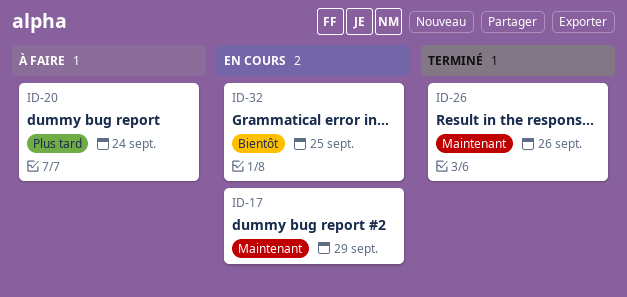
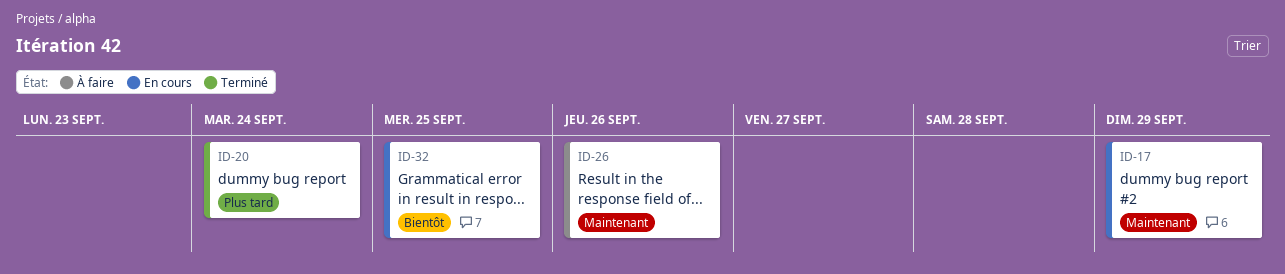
ID-20, status: À faire -> Terminé
ID-26, status: Terminé -> À faire

